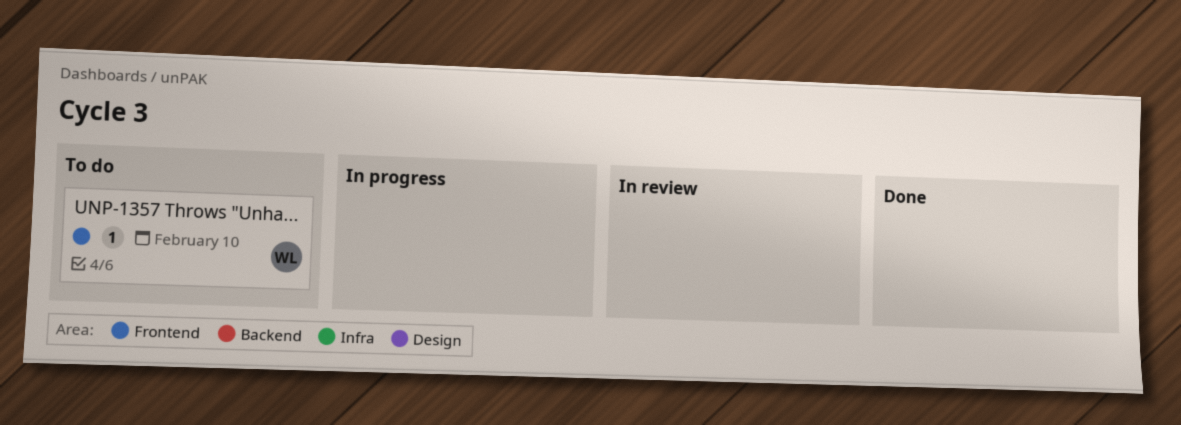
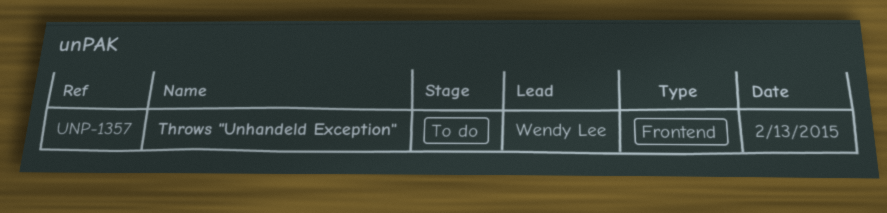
UNP-1357, day: Feb 10 -> Feb 13

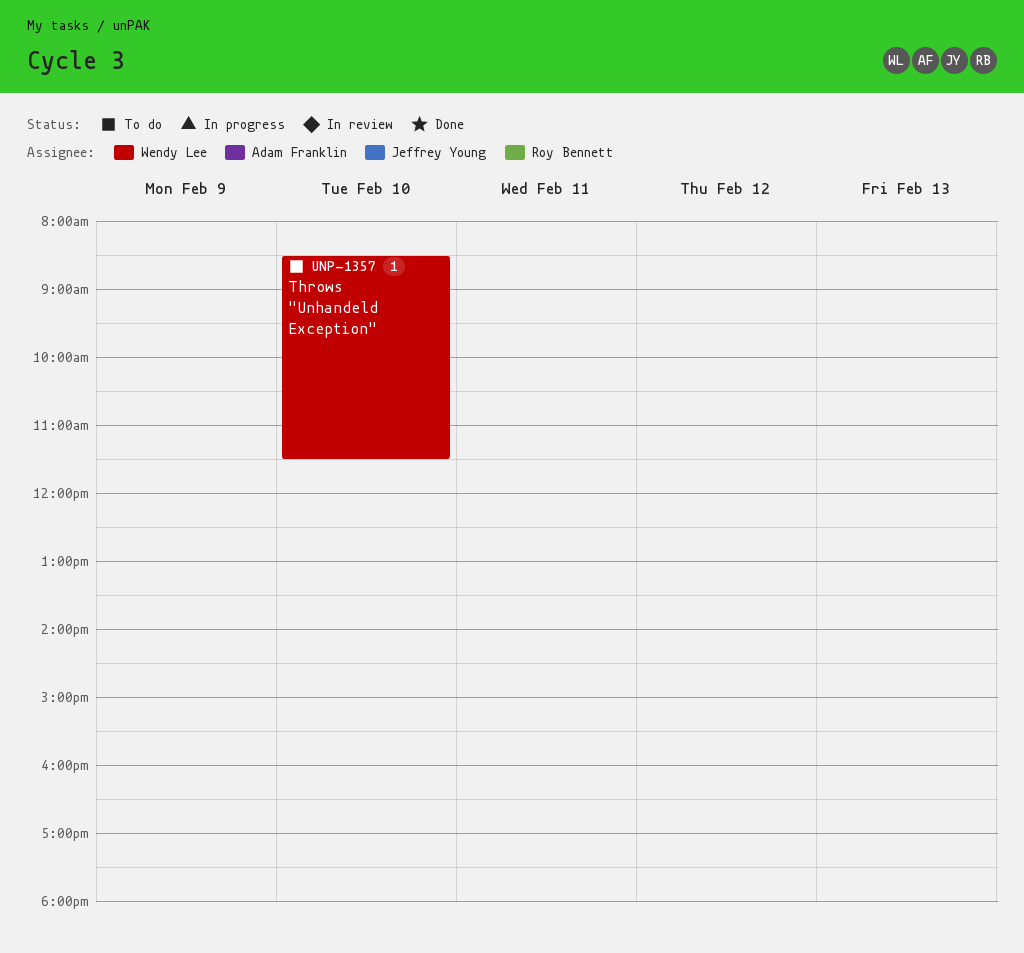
UNP-1357, day: Feb 13 -> Feb 10

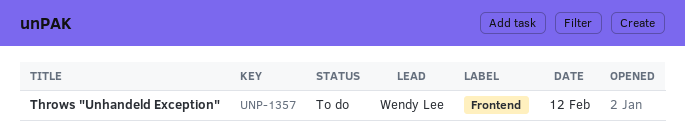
UNP-1357, day: Feb 10 -> Feb 12

